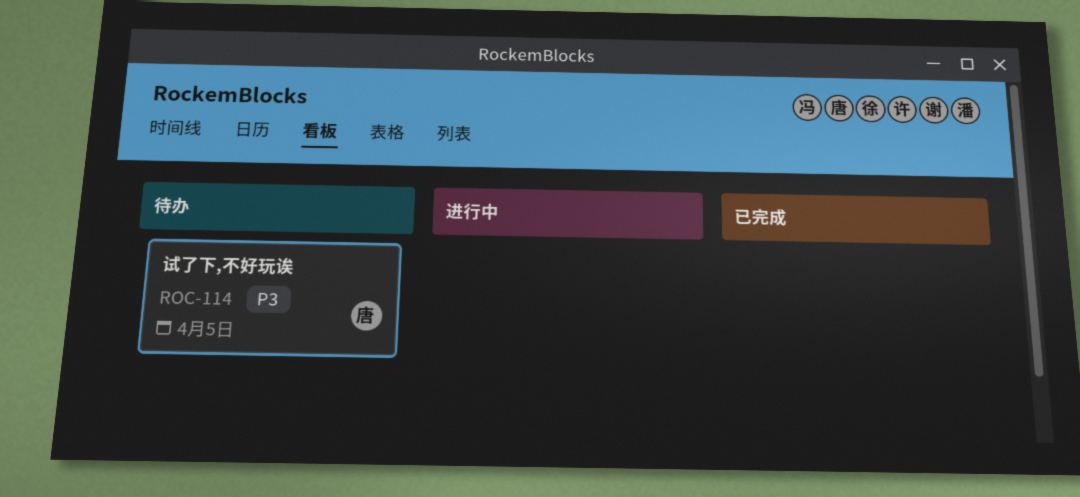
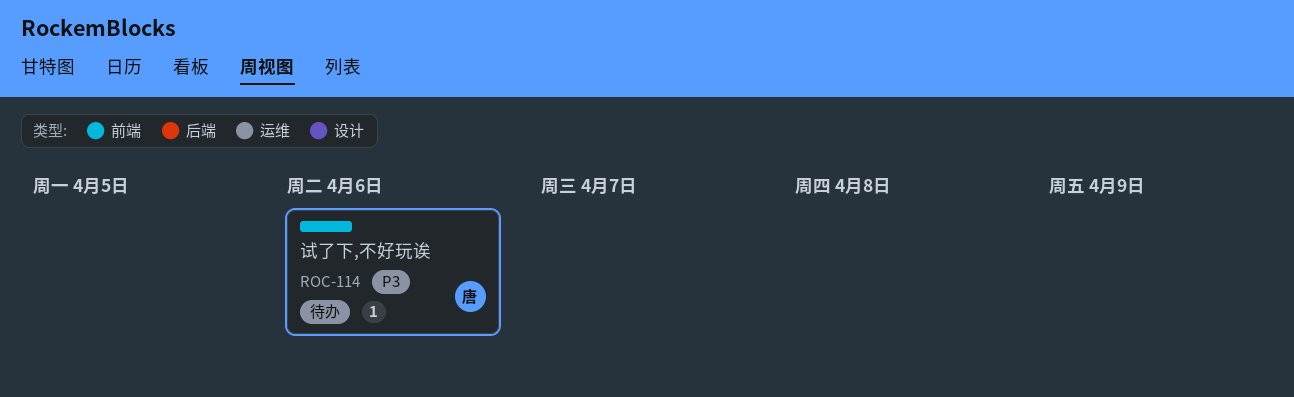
ROC-114, due: Apr 5 -> Apr 6

